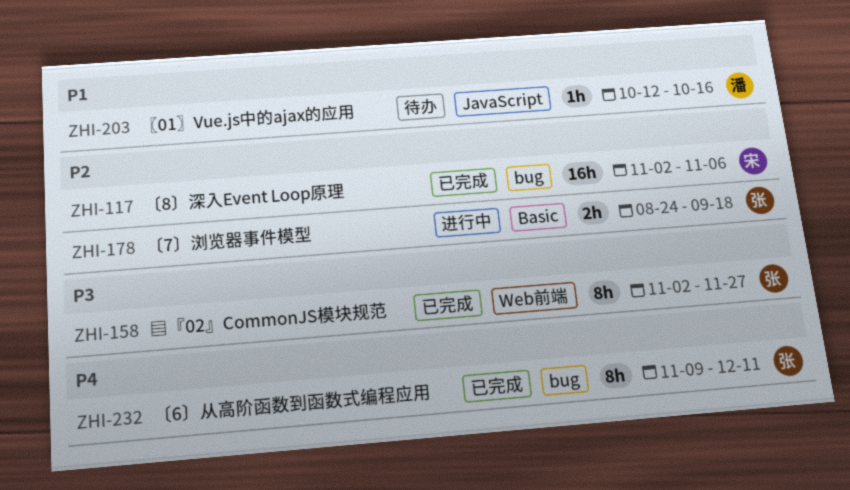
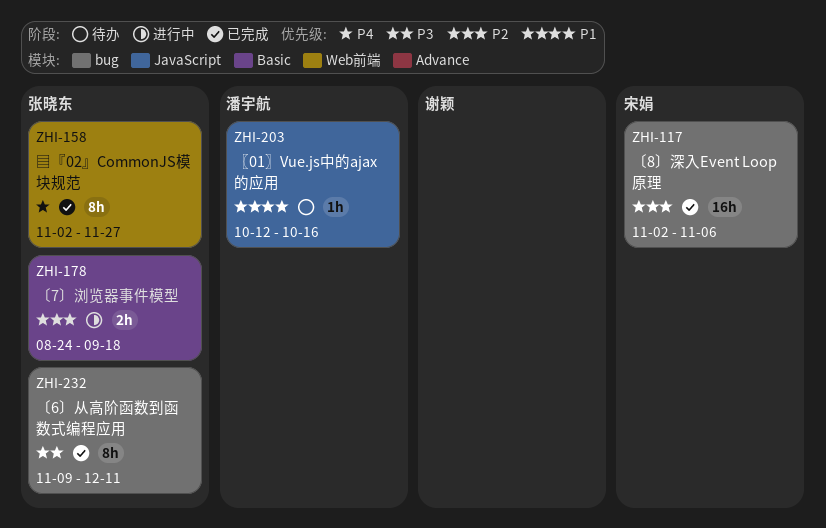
ZHI-158, priority: P3 -> P4
ZHI-232, priority: P4 -> P3

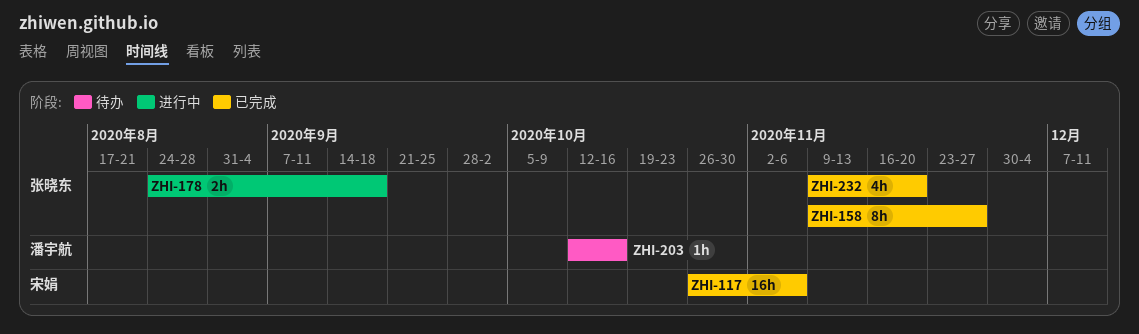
ZHI-117, start: Nov 2 -> Oct 26
ZHI-158, start: Nov 2 -> Nov 9
ZHI-232, estimate: 8h -> 4h
ZHI-232, due: Dec 11 -> Nov 20

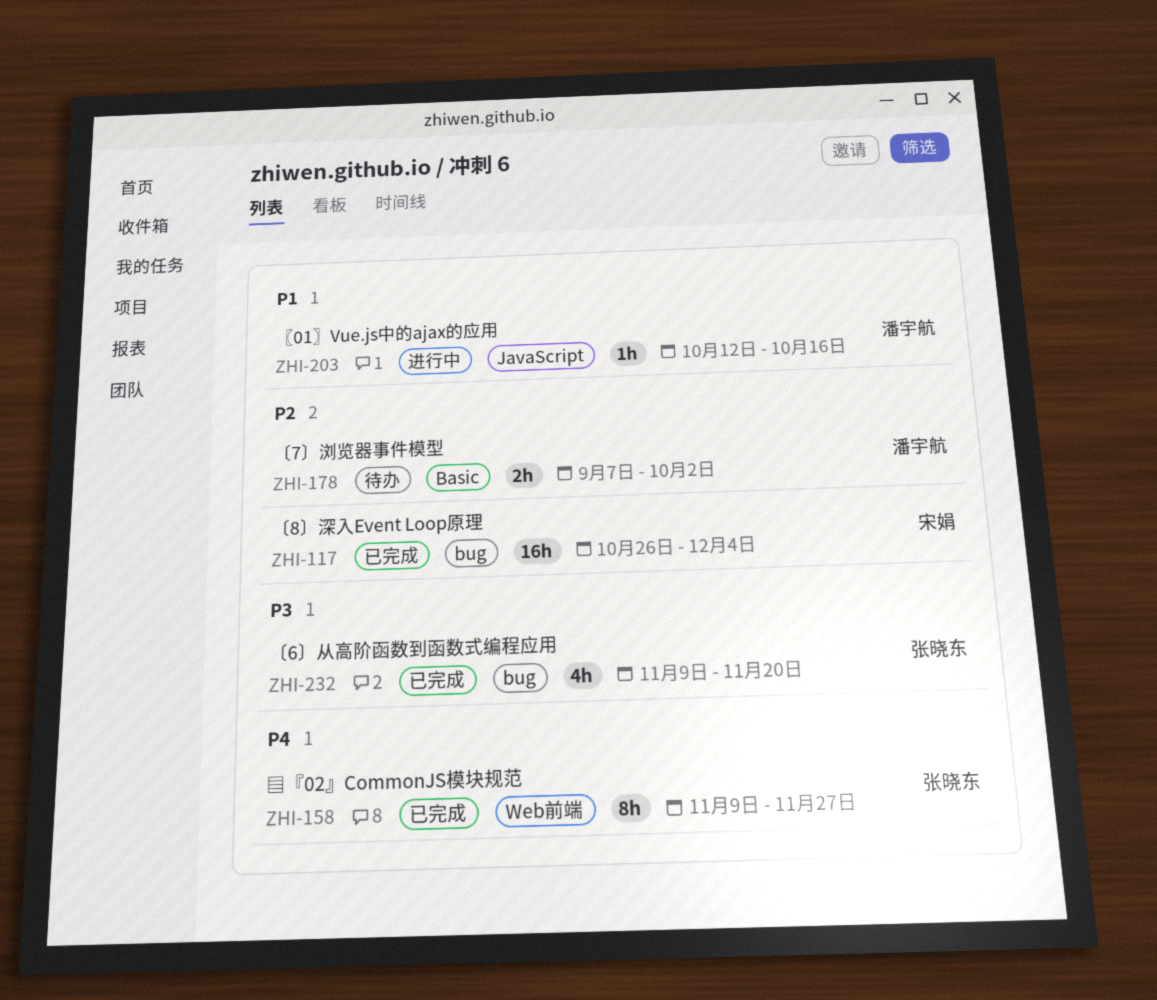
ZHI-117, due: Nov 6 -> Dec 4
ZHI-178, status: 进行中 -> 待办
ZHI-178, owner: 张晓东 -> 潘宇航
ZHI-178, start: Aug 24 -> Sep 7
ZHI-178, due: Sep 18 -> Oct 2
ZHI-203, status: 待办 -> 进行中

